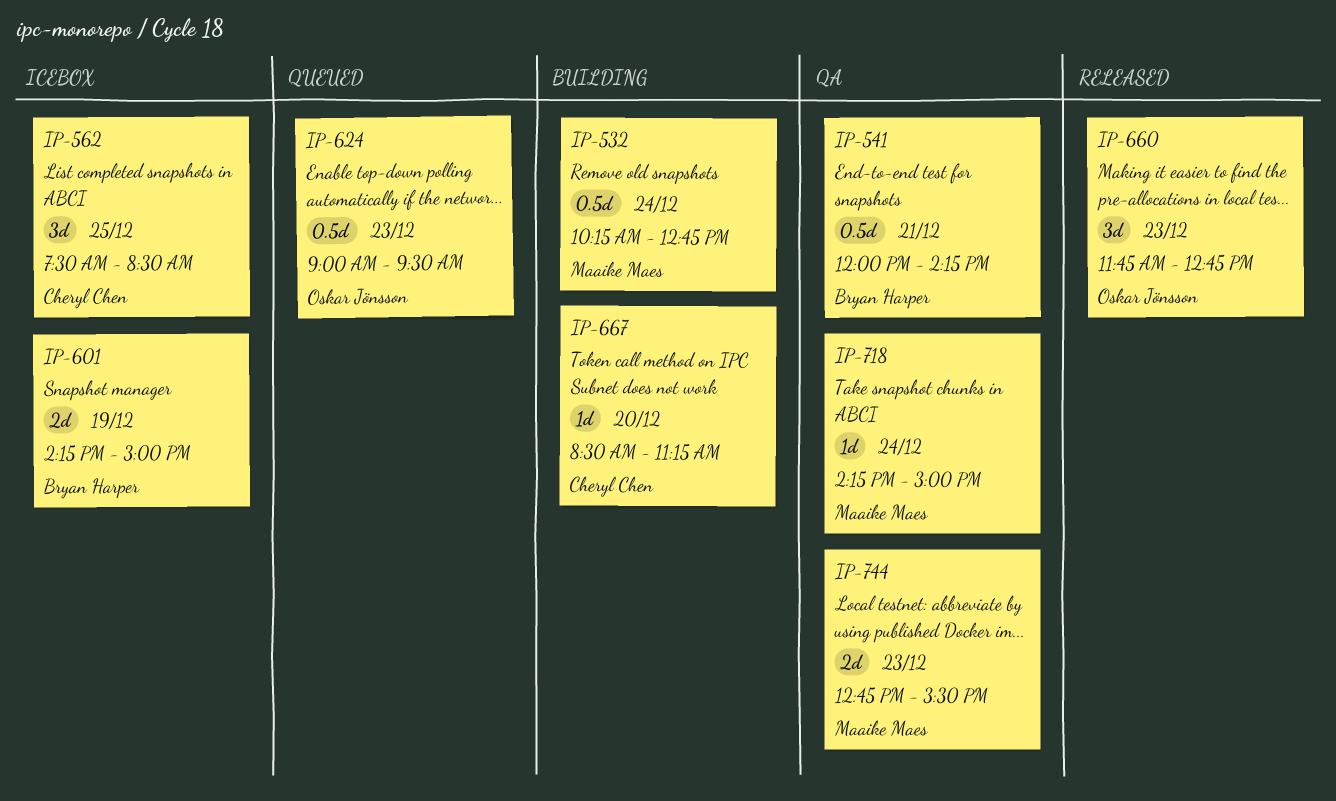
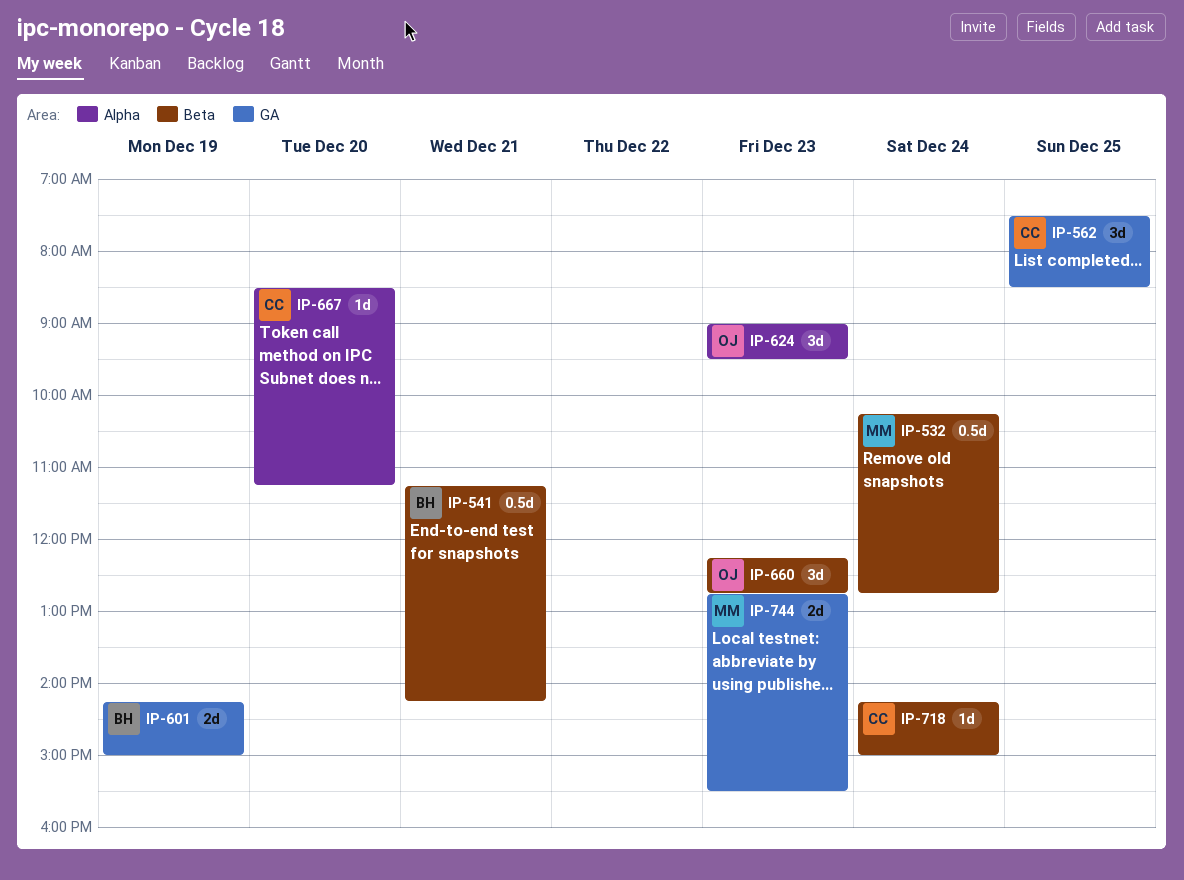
IP-541, begins: 12:00 -> 11:15
IP-624, estimate: 0.5d -> 3d
IP-660, begins: 11:45 -> 12:15
IP-718, owner: Maaike Maes -> Cheryl Chen

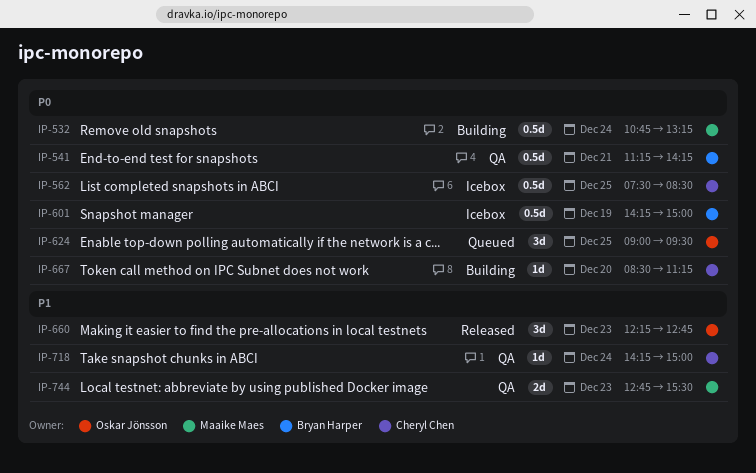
IP-532, begins: 10:15 -> 10:45
IP-532, ends: 12:45 -> 13:15
IP-562, estimate: 3d -> 0.5d
IP-601, estimate: 2d -> 0.5d
IP-624, day: Dec 23 -> Dec 25

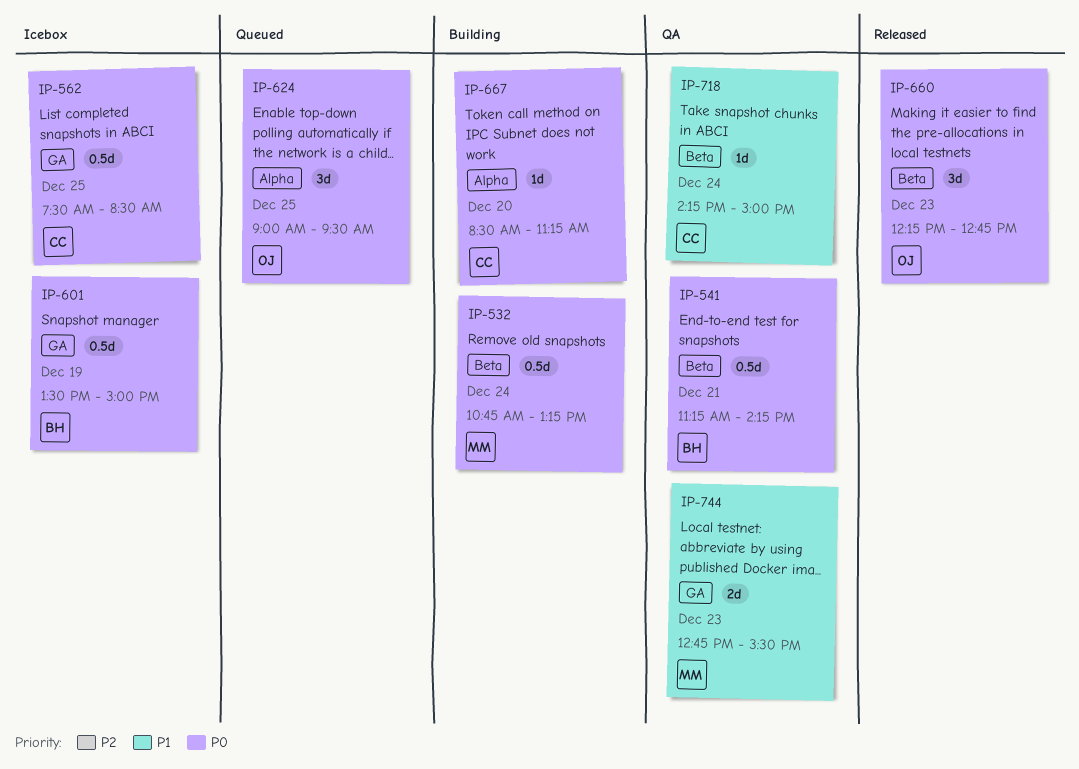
IP-601, begins: 14:15 -> 13:30
IP-660, priority: P1 -> P0

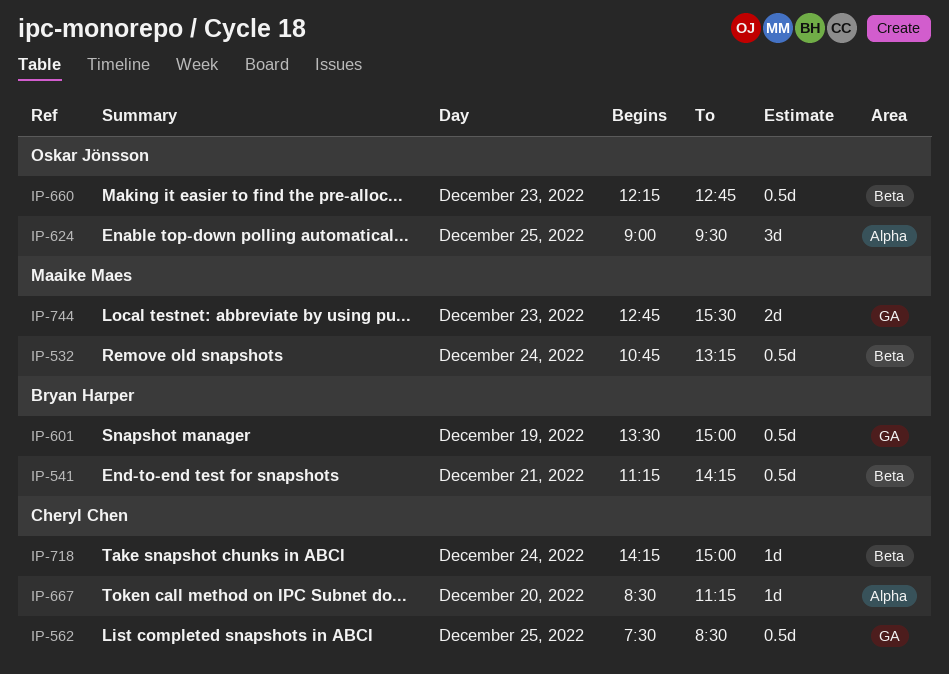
IP-660, estimate: 3d -> 0.5d

